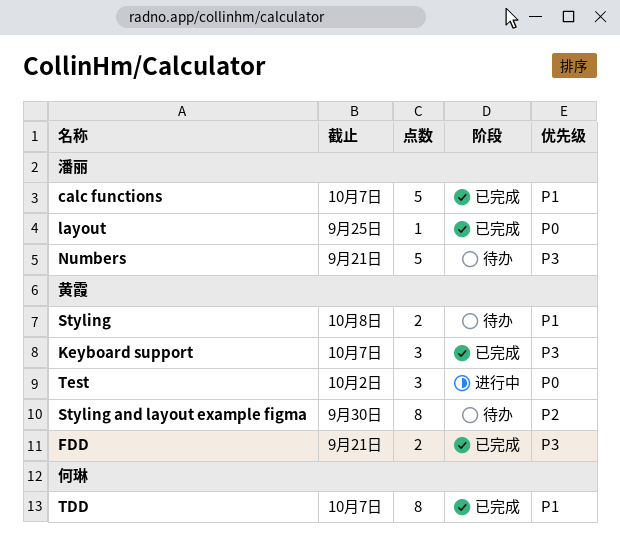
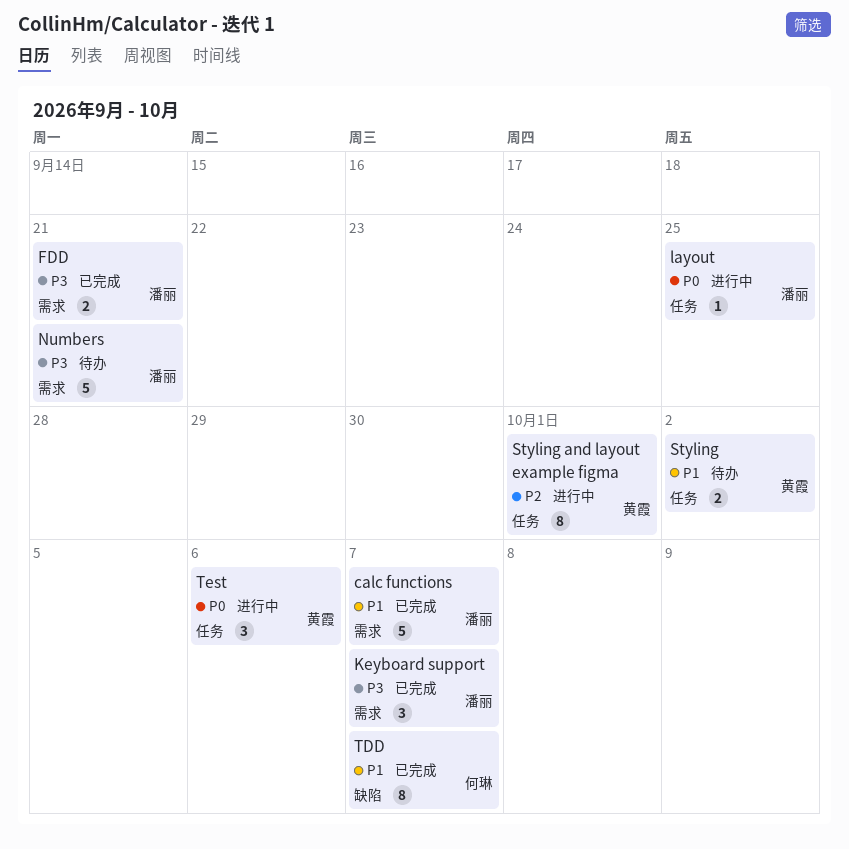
FDD, owner: 黄霞 -> 潘丽
Keyboard support, owner: 黄霞 -> 潘丽
layout, status: 已完成 -> 进行中
Styling, due: Oct 8 -> Oct 2
Styling and layout example figma, status: 待办 -> 进行中
Styling and layout example figma, due: Sep 30 -> Oct 1
Test, due: Oct 2 -> Oct 6

